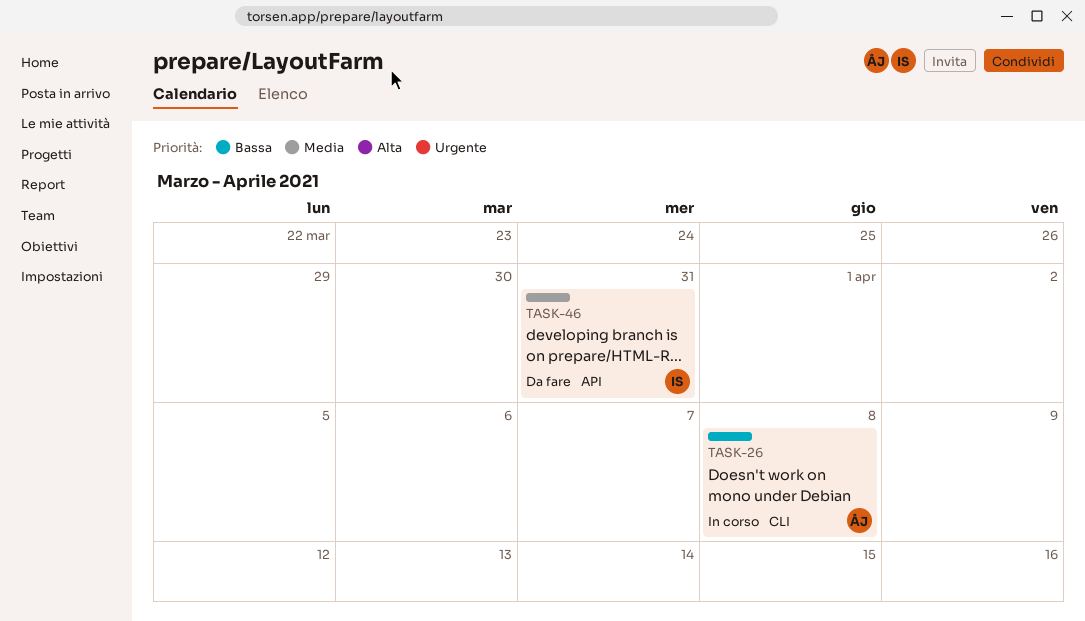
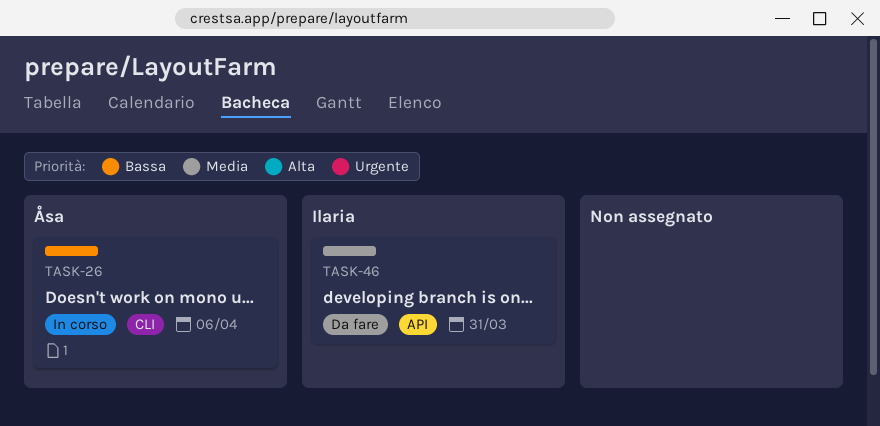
TASK-26, due: Apr 8 -> Apr 6

